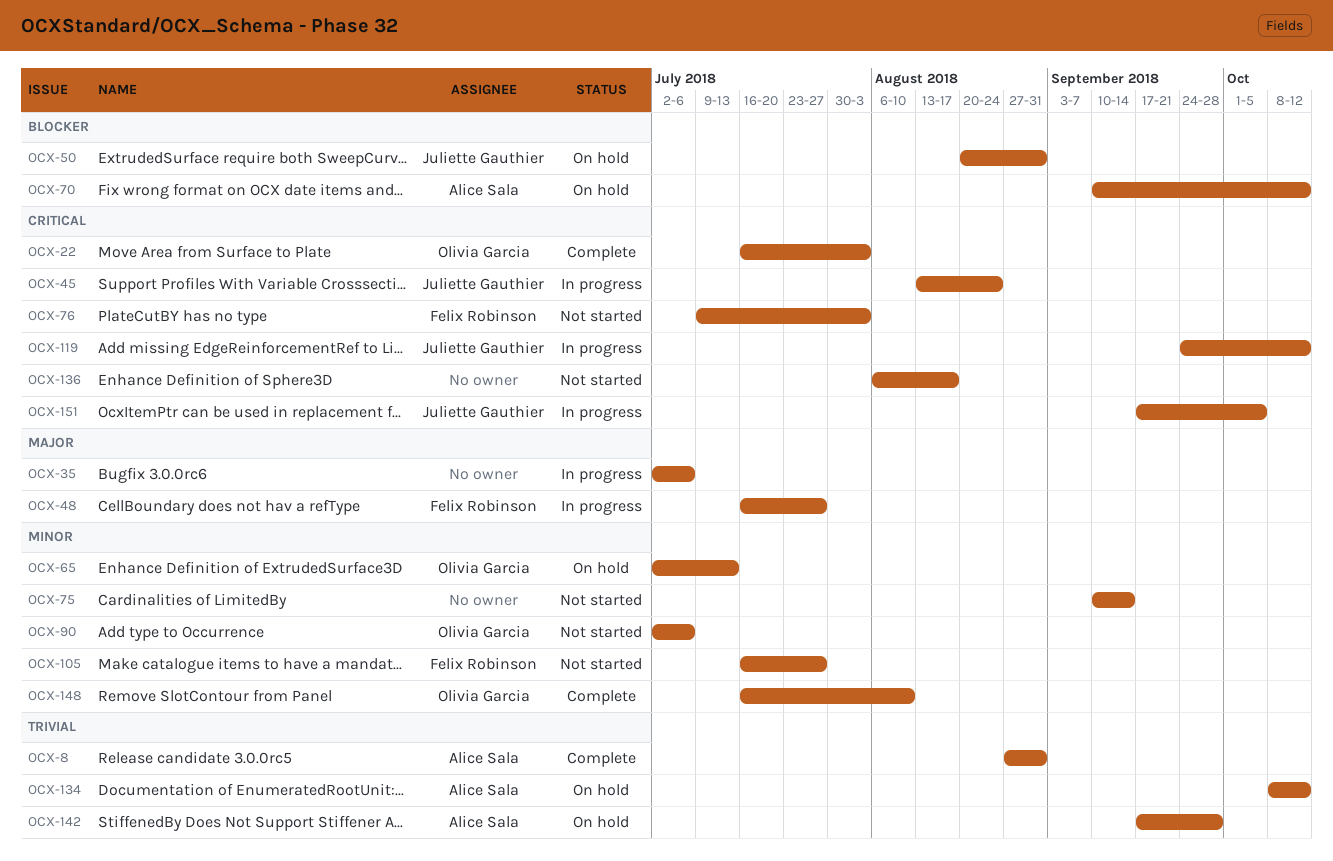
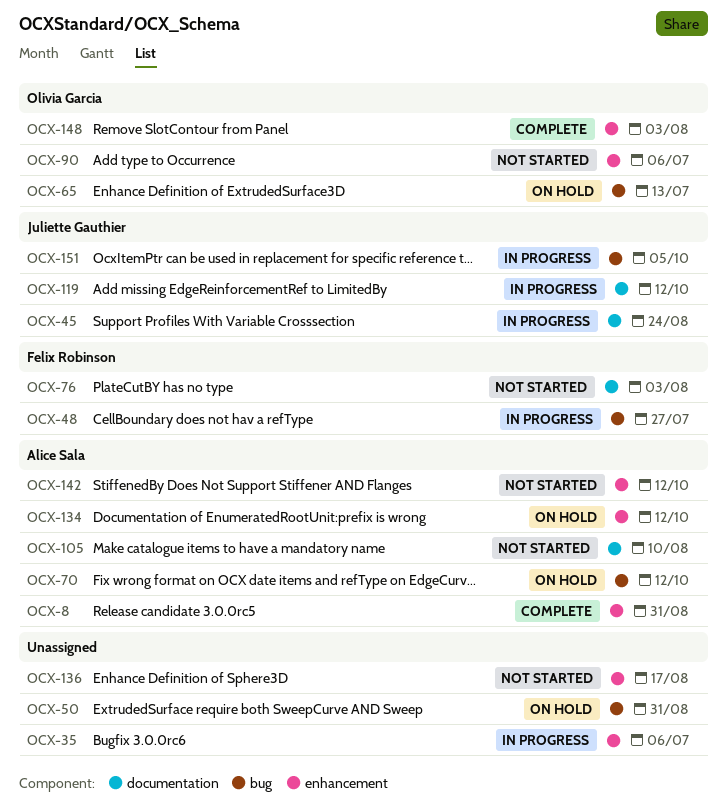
OCX-22: present -> none
OCX-50, owner: Juliette Gauthier -> none
OCX-75: present -> none
OCX-105, owner: Felix Robinson -> Alice Sala
OCX-105, due: Jul 27 -> Aug 10
OCX-142, status: On hold -> Not started
OCX-142, due: Sep 28 -> Oct 12
OCX-148, due: Aug 10 -> Aug 3

